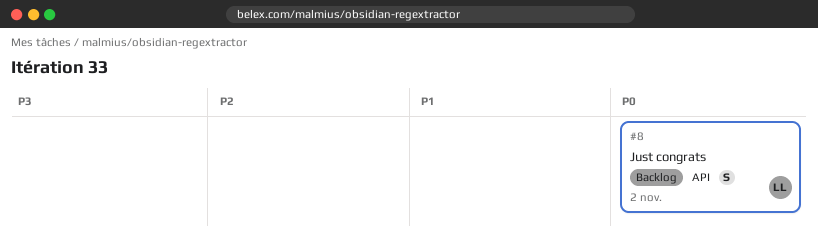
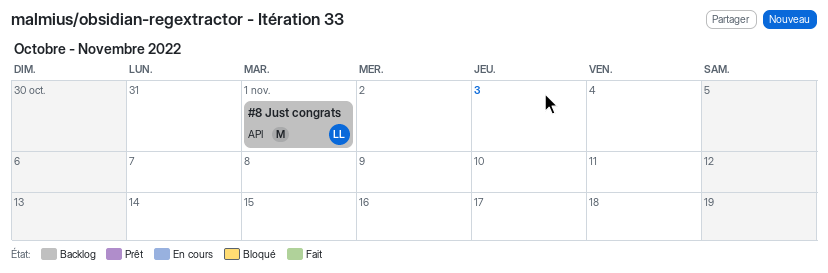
#8, estimate: S -> M
#8, due: Nov 2 -> Nov 1

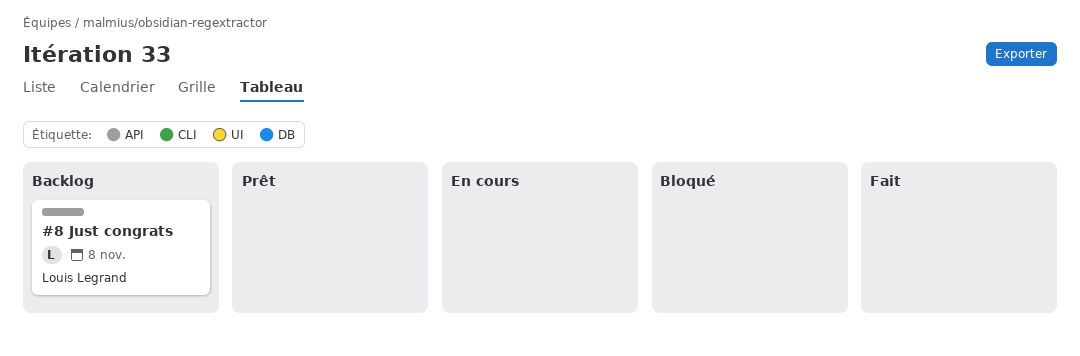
#8, estimate: M -> L
#8, due: Nov 1 -> Nov 8

